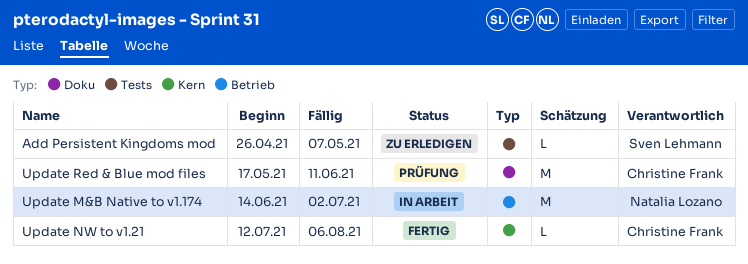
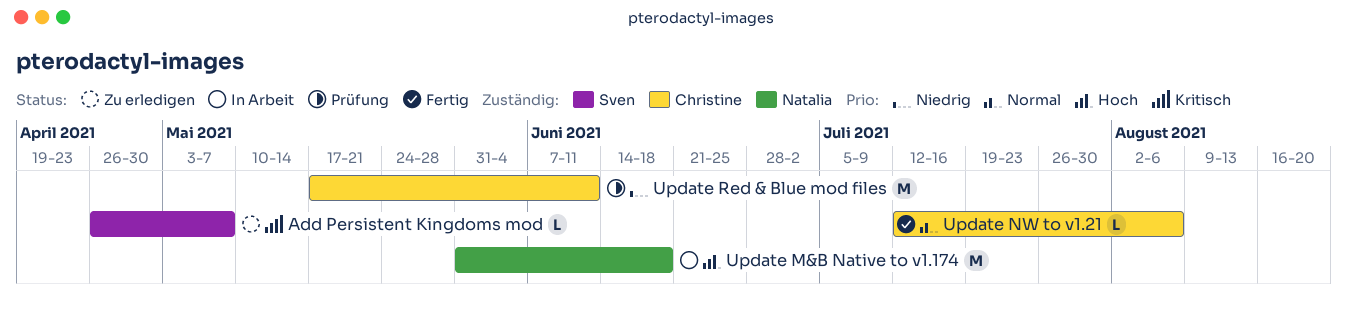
Update M&B Native to v1.174, start: Jun 14 -> May 31
Update M&B Native to v1.174, due: Jul 2 -> Jun 18

